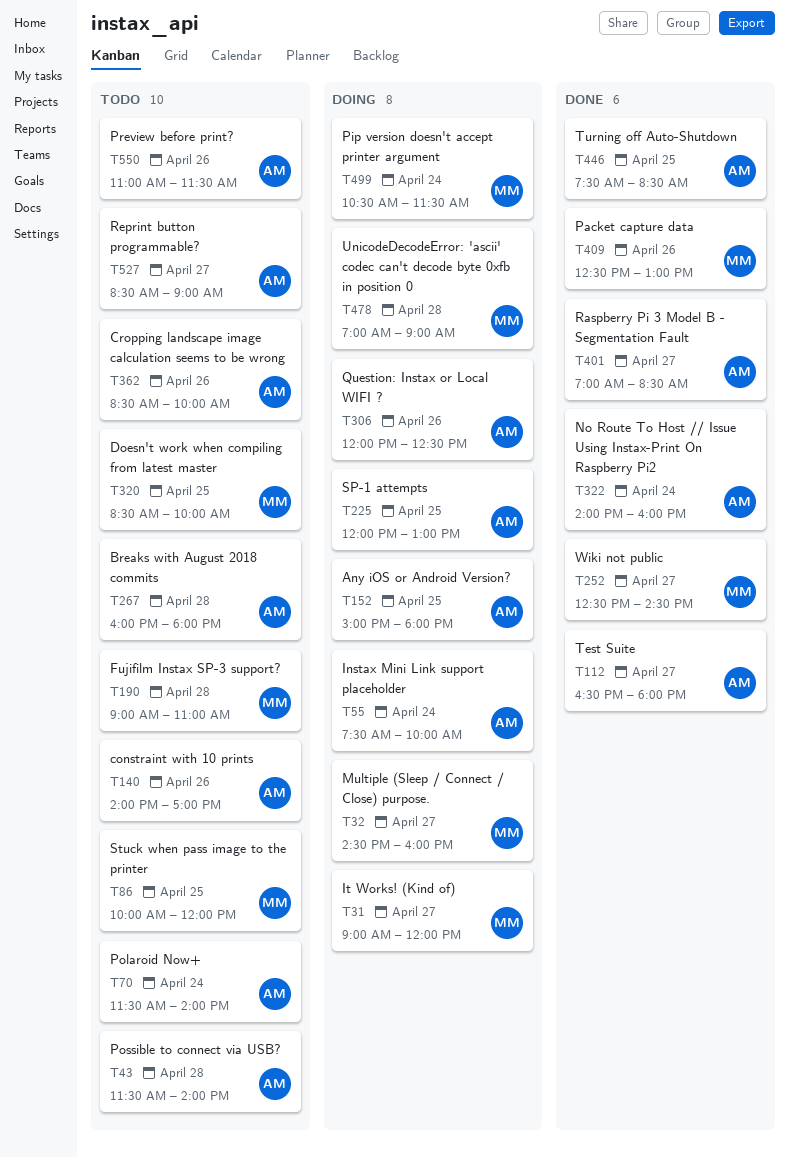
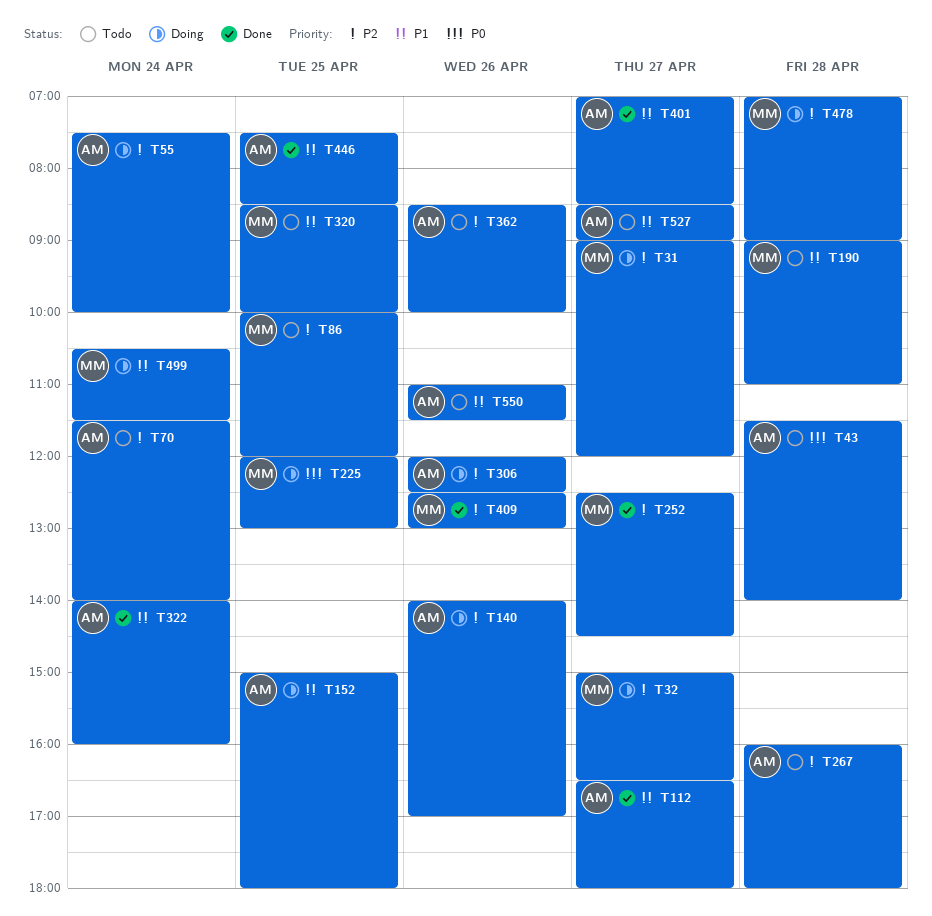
T32, begins: 14:30 -> 15:00
T32, ends: 16:00 -> 16:30
T140, status: Todo -> Doing
T225, owner: AM -> MM

